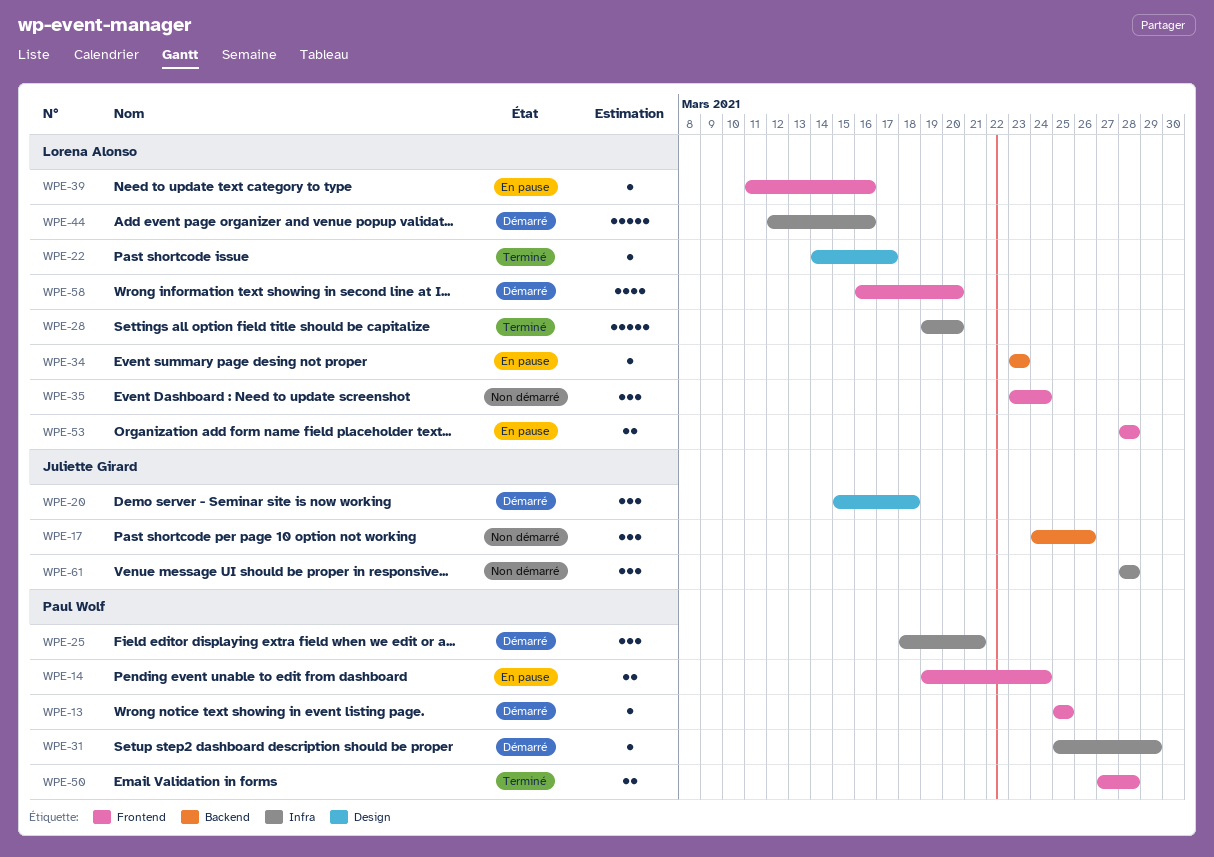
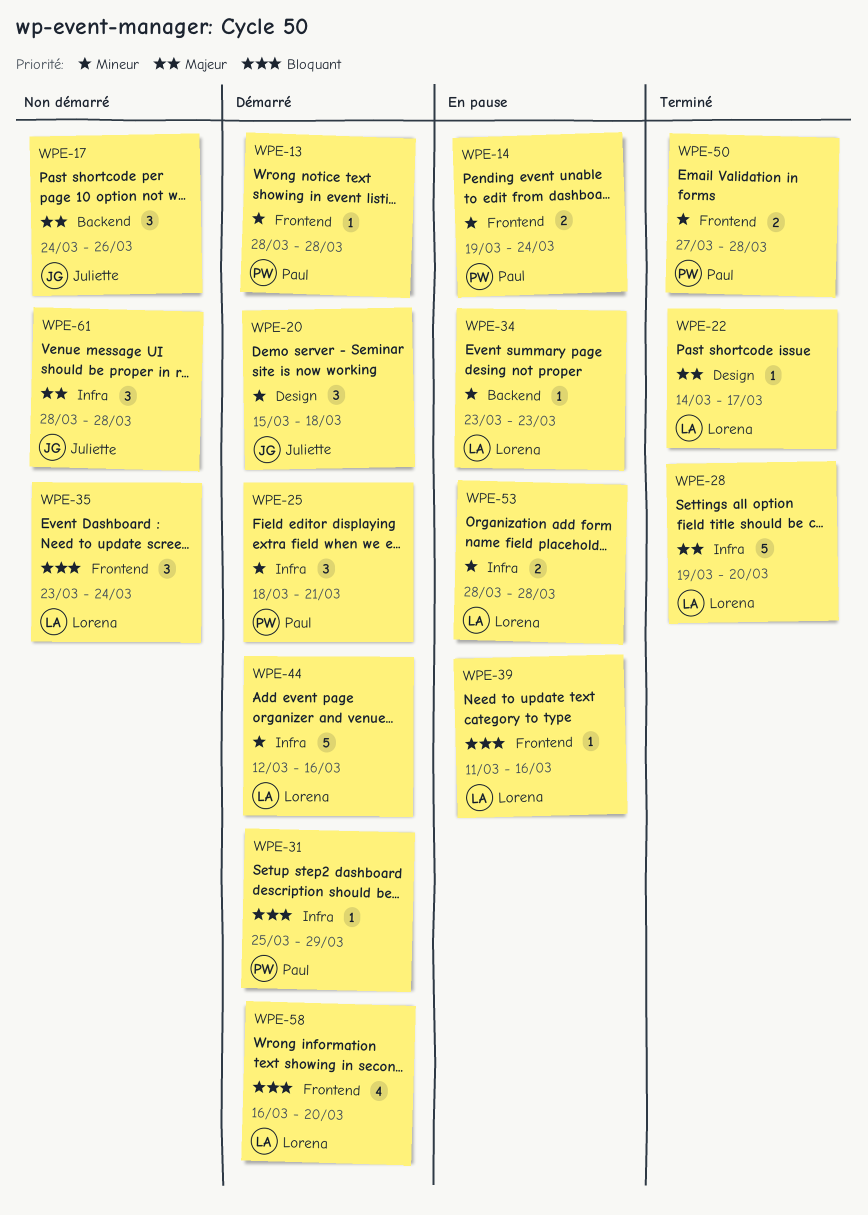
WPE-13, start: Mar 25 -> Mar 28
WPE-13, due: Mar 25 -> Mar 28
WPE-53, label: Frontend -> Infra

